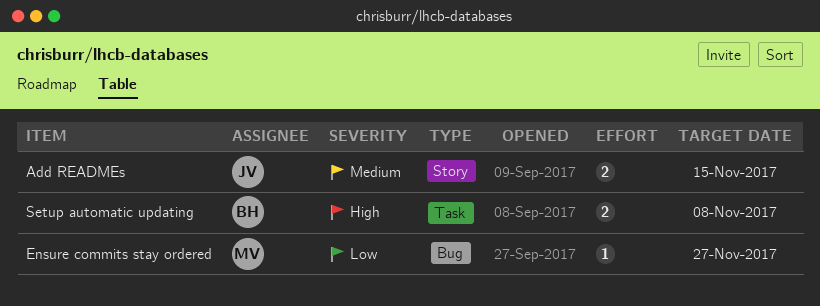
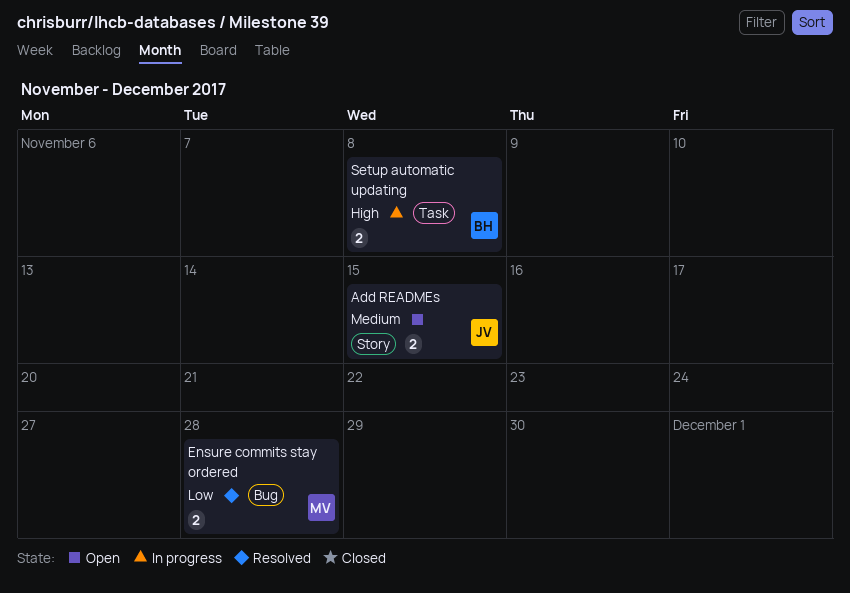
Ensure commits stay ordered, estimate: 1 -> 2
Ensure commits stay ordered, due: Nov 27 -> Nov 28

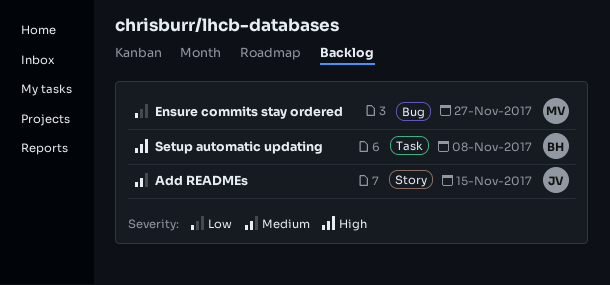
Ensure commits stay ordered, due: Nov 28 -> Nov 27

